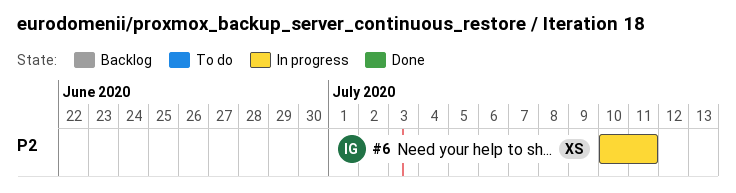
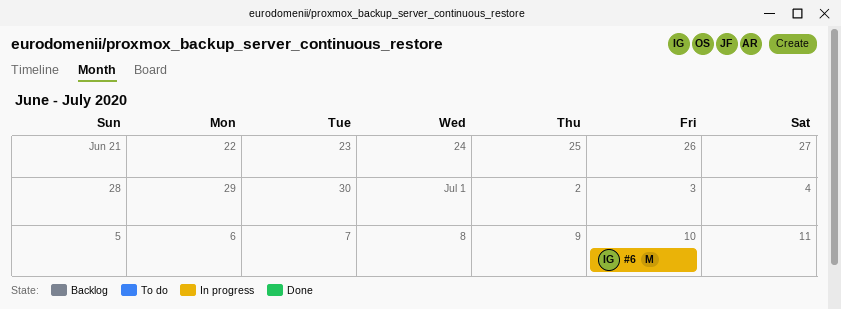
#6, estimate: XS -> M
#6, due: Jul 11 -> Jul 10

